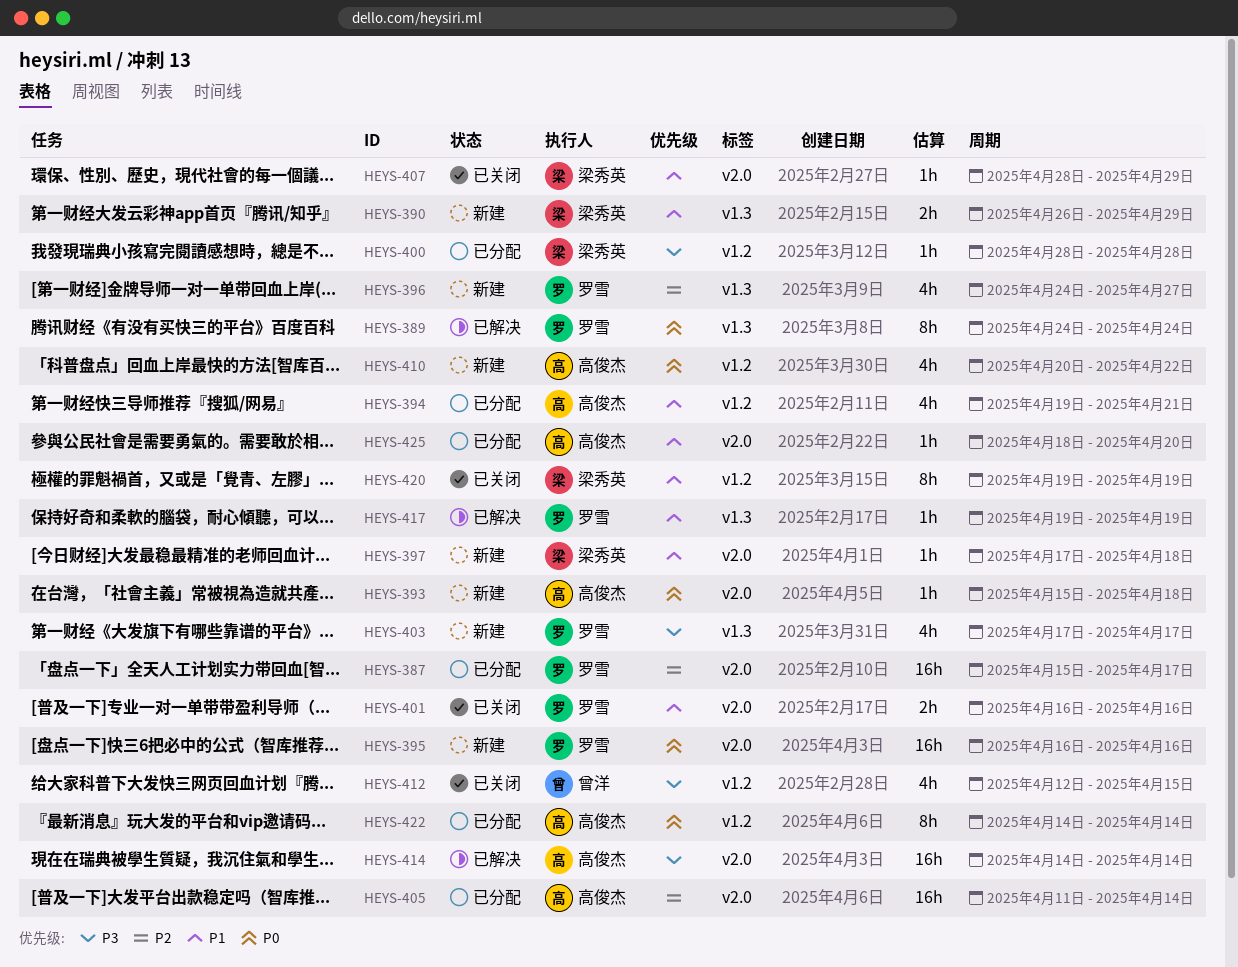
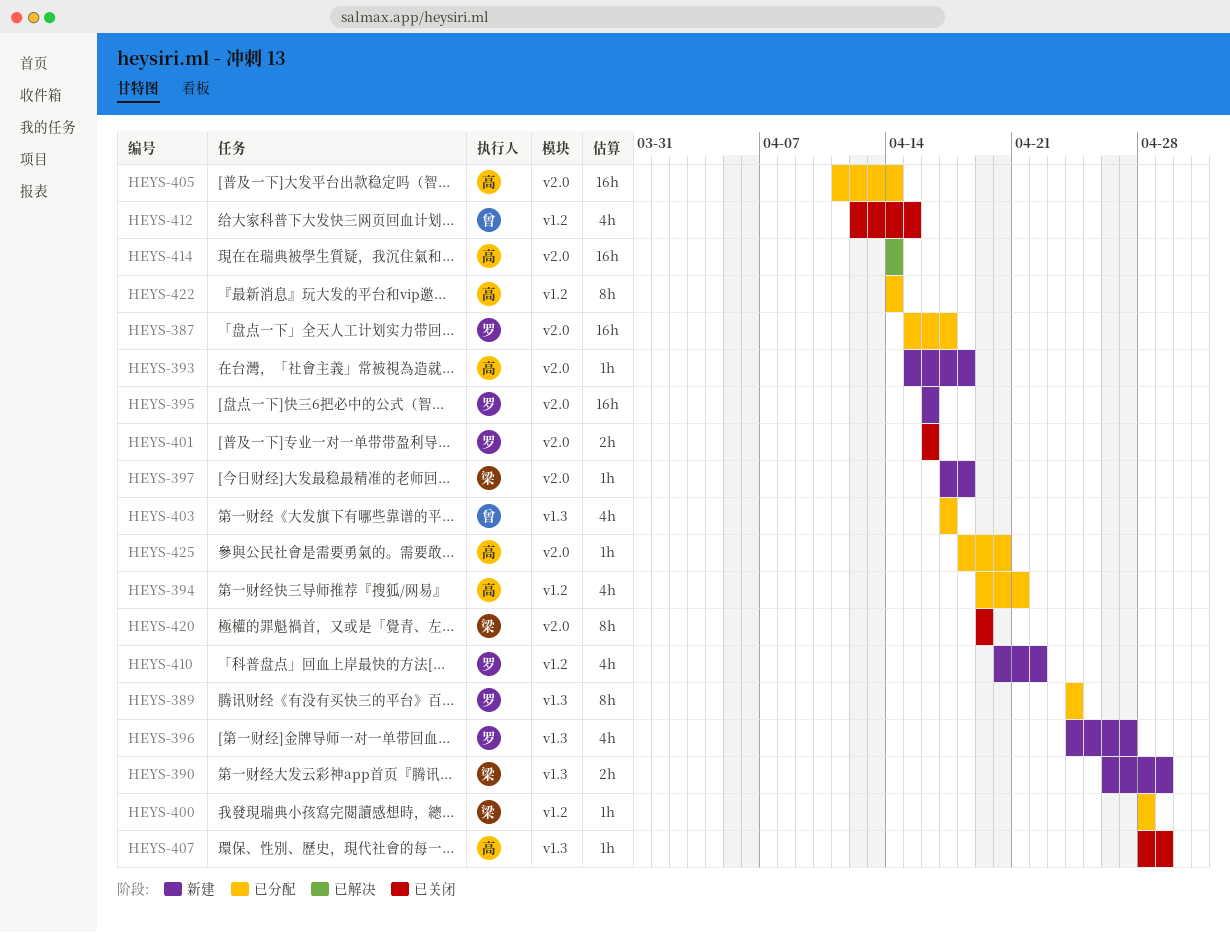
HEYS-389, status: 已解决 -> 已分配
HEYS-403, status: 新建 -> 已分配
HEYS-403, owner: 罗雪 -> 曾洋
HEYS-407, owner: 梁秀英 -> 高俊杰
HEYS-407, label: v2.0 -> v1.3
HEYS-410, owner: 高俊杰 -> 罗雪
HEYS-417: present -> none
HEYS-420, label: v1.2 -> v2.0

